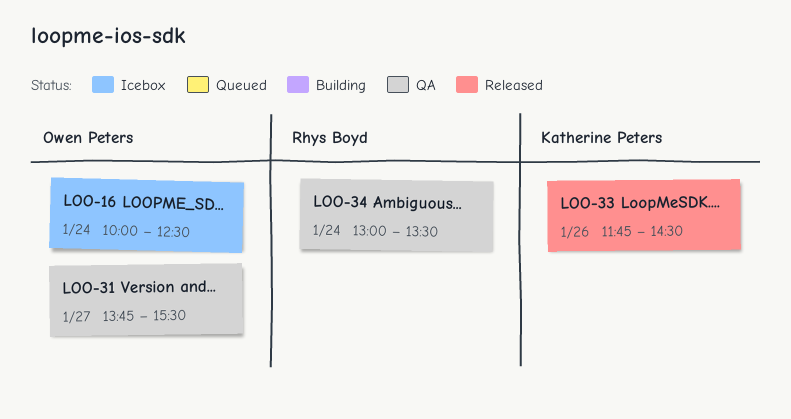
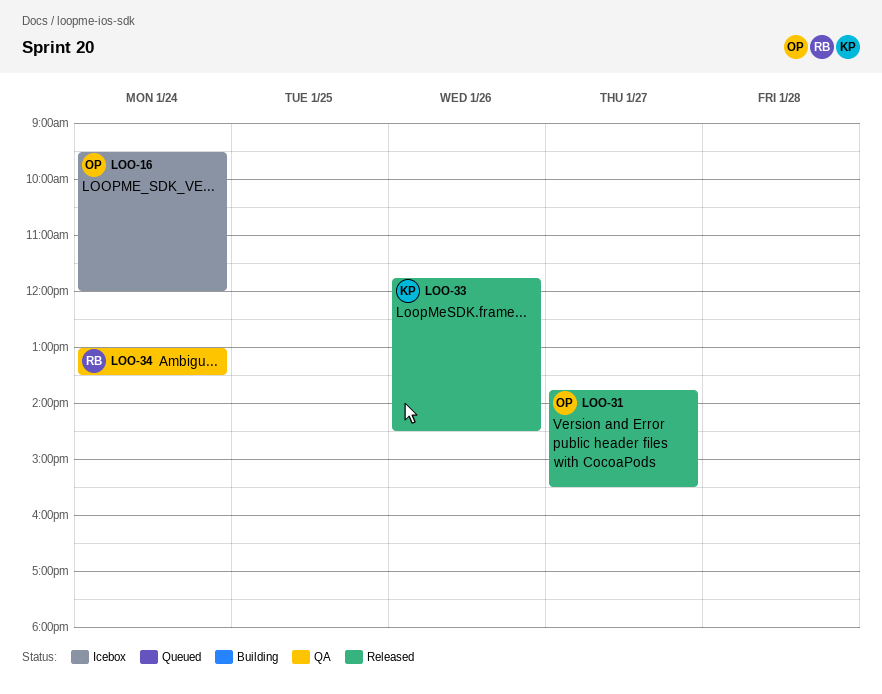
LOO-16, begins: 10:00 -> 09:30
LOO-16, ends: 12:30 -> 12:00
LOO-31, status: QA -> Released

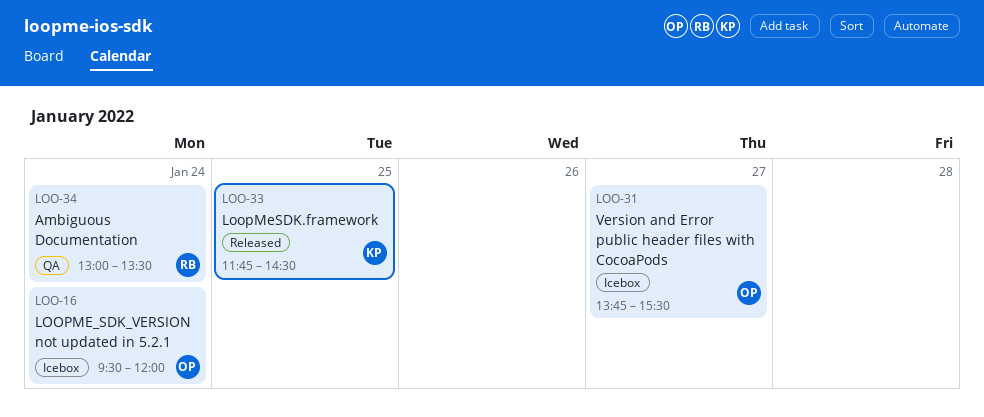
LOO-31, status: Released -> Icebox
LOO-33, day: Jan 26 -> Jan 25

